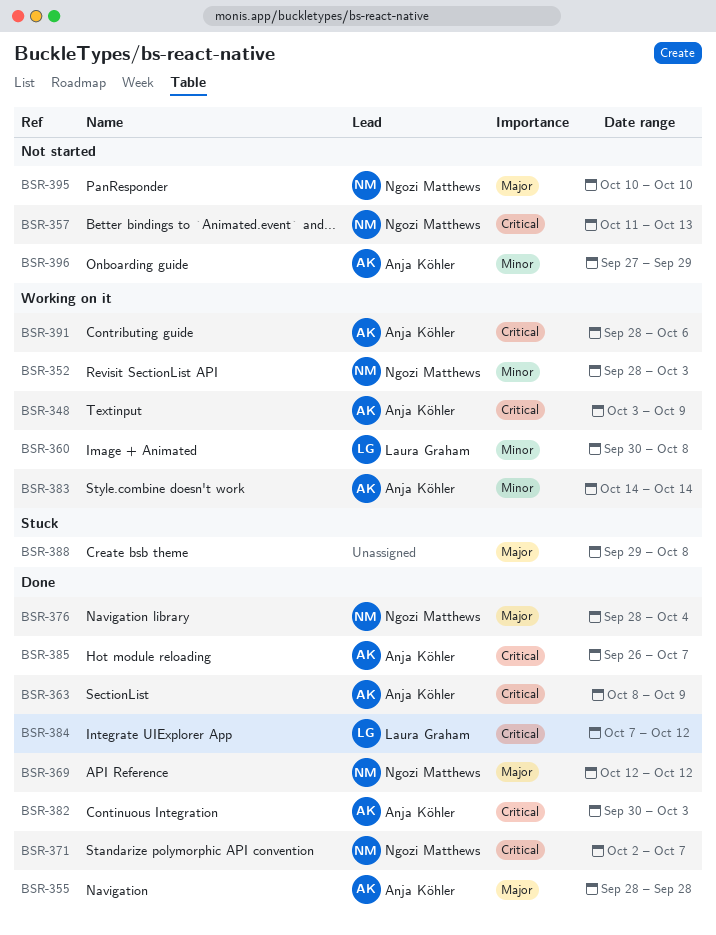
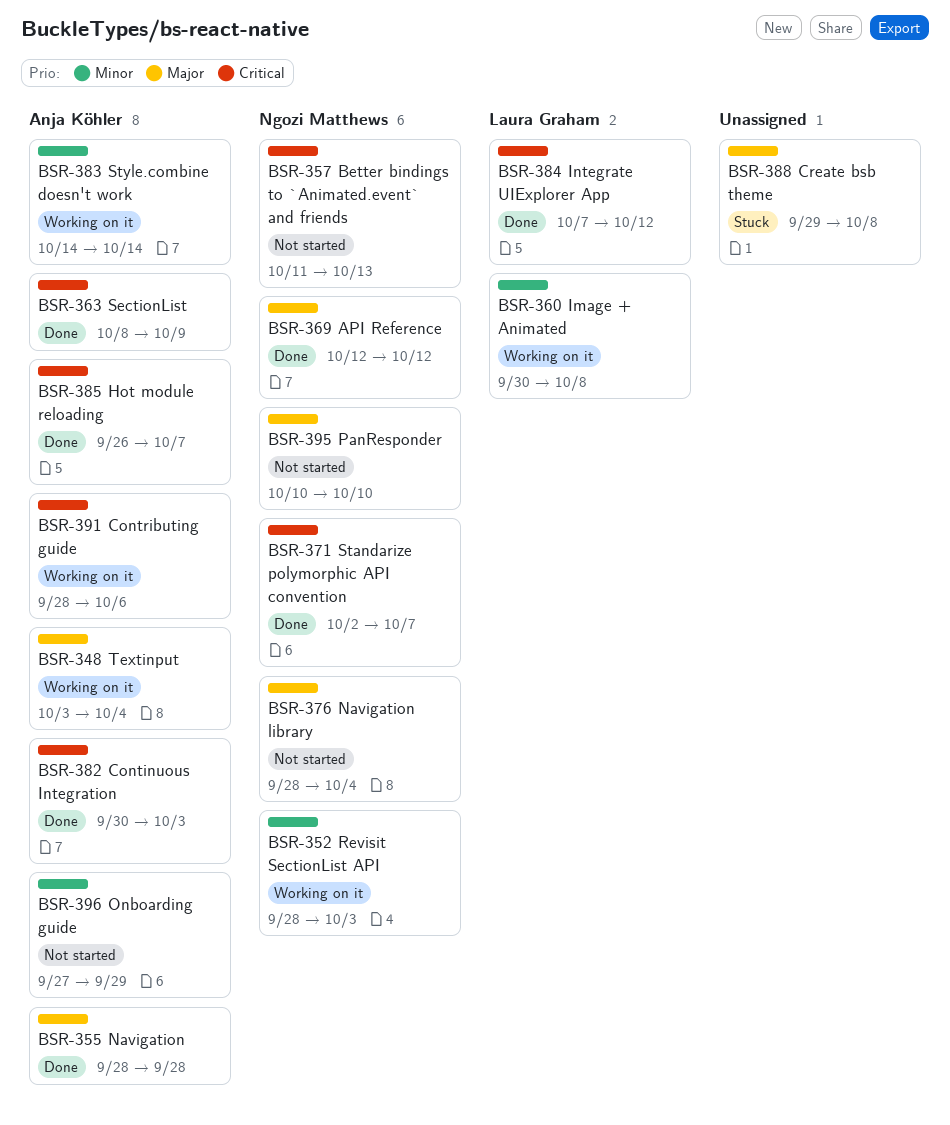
BSR-348, priority: Critical -> Major
BSR-348, due: Oct 9 -> Oct 4
BSR-376, status: Done -> Not started

